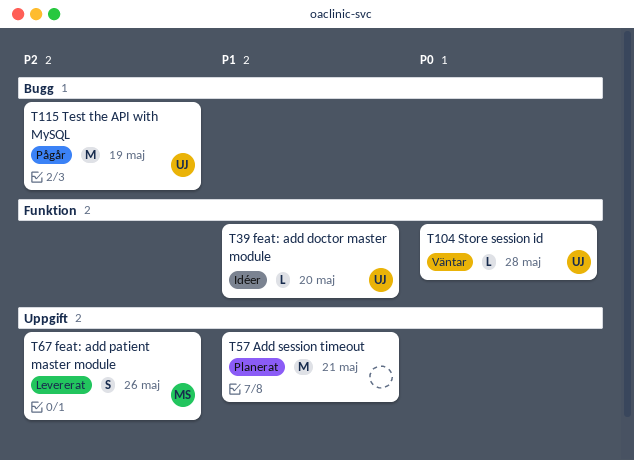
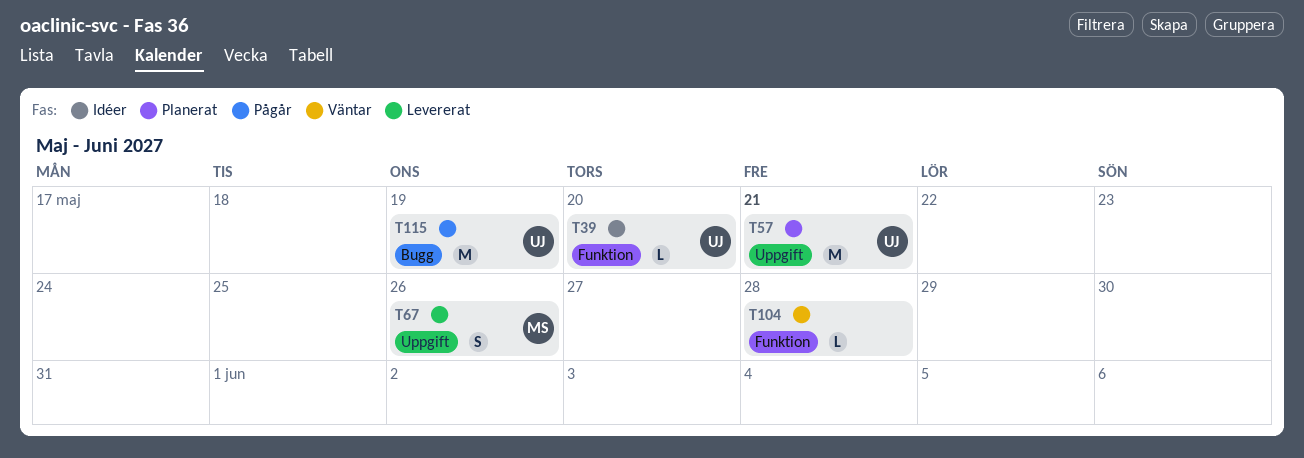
T57, owner: none -> UJ
T104, owner: UJ -> none

